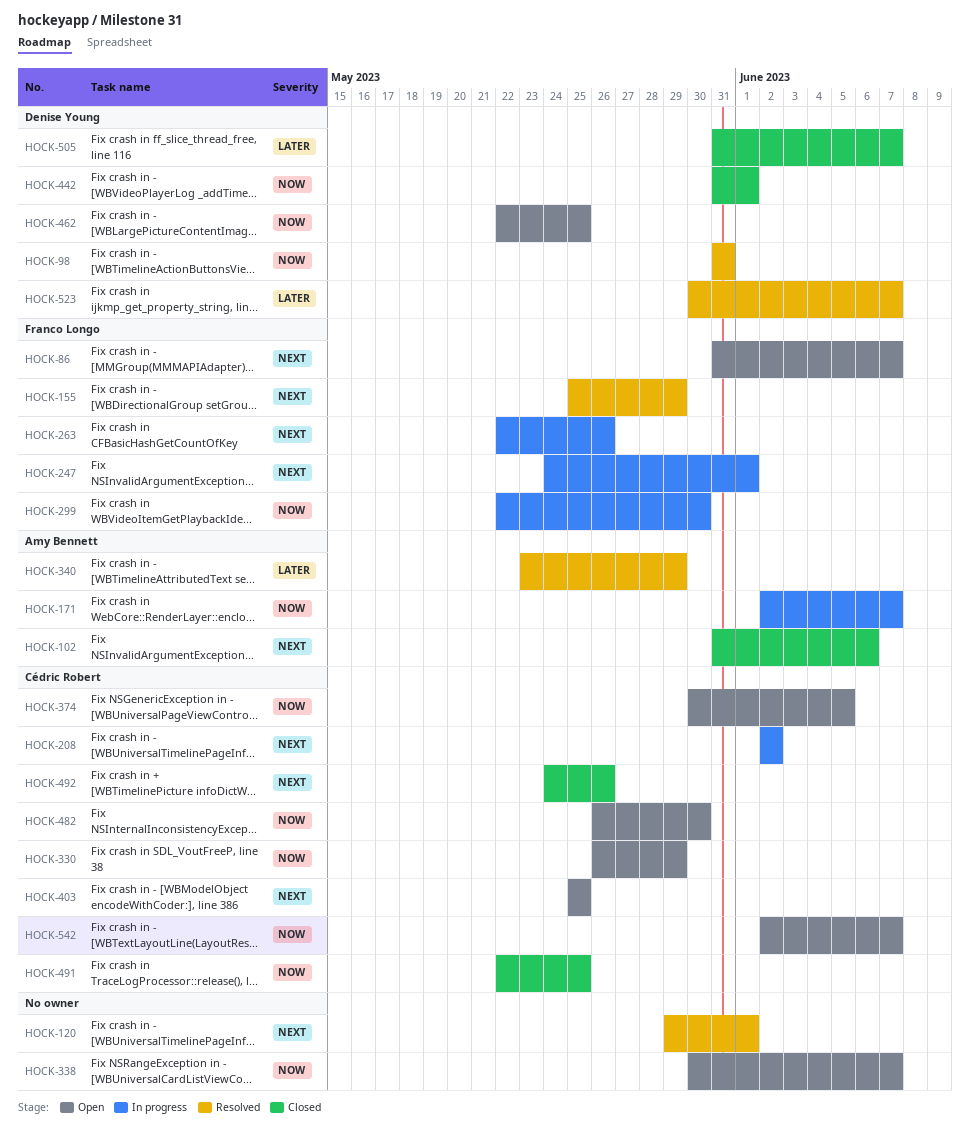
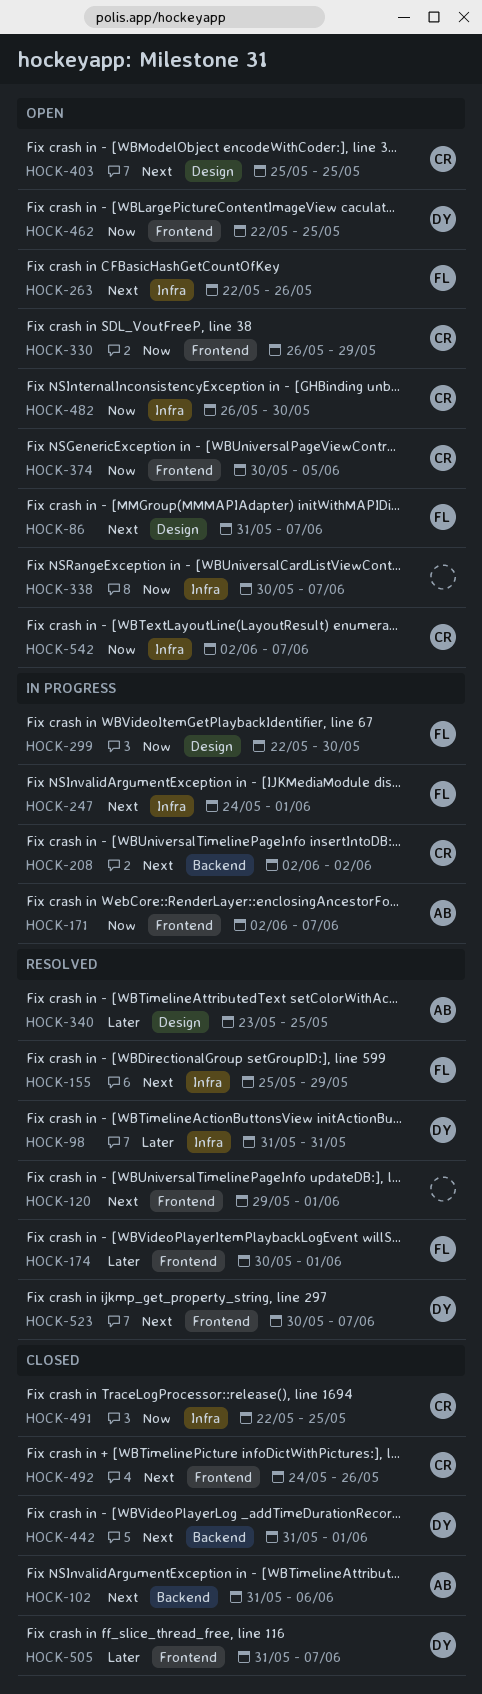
HOCK-98, priority: Now -> Later
HOCK-174: none -> present
HOCK-263, status: In progress -> Open
HOCK-340, due: May 29 -> May 25
HOCK-442, priority: Now -> Next
HOCK-523, priority: Later -> Next

